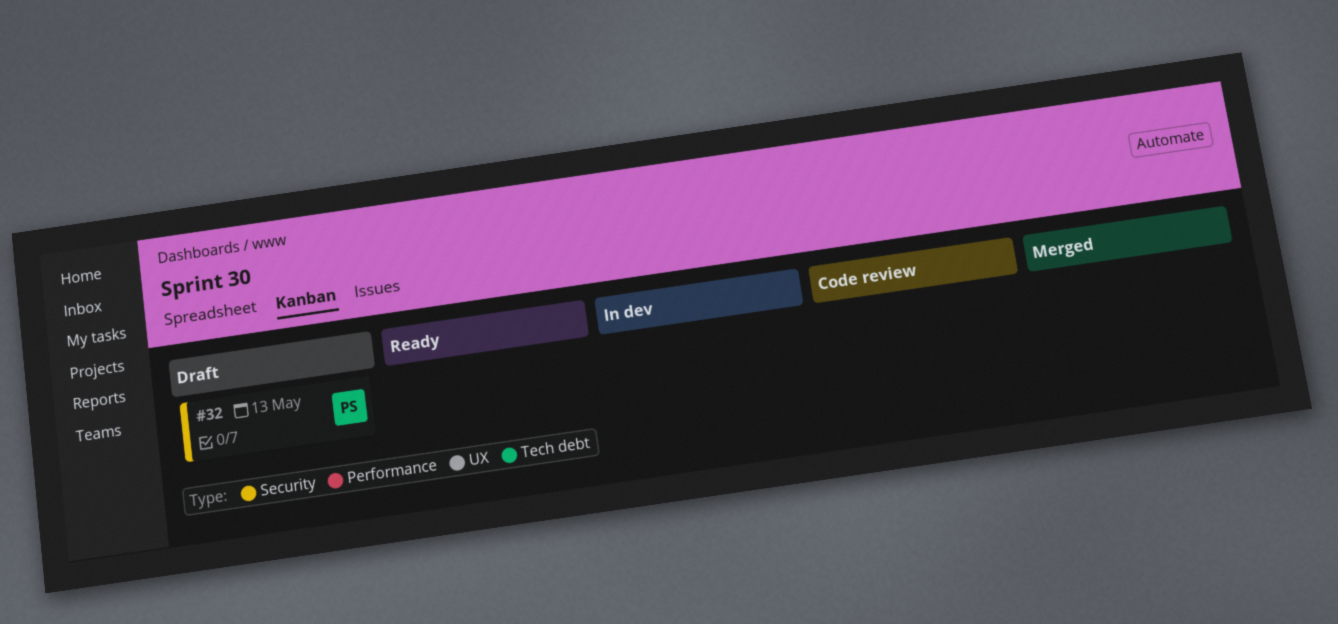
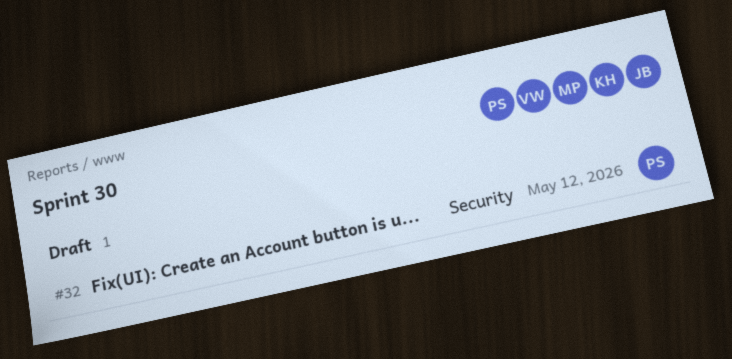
#32, due: May 13 -> May 12

